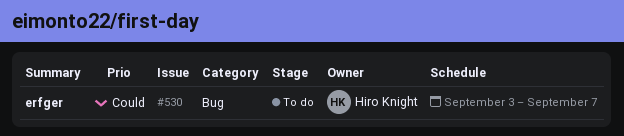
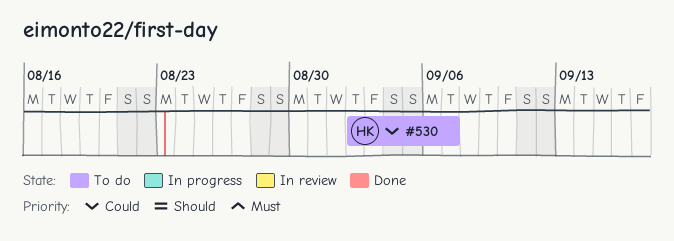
#530, start: Sep 3 -> Sep 2

